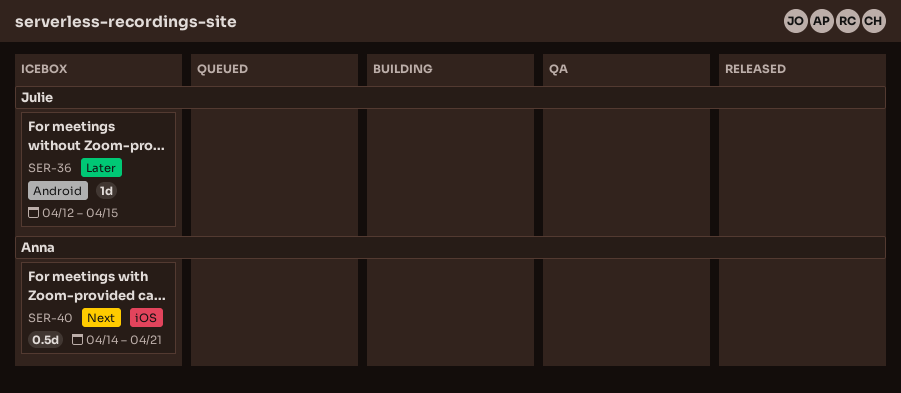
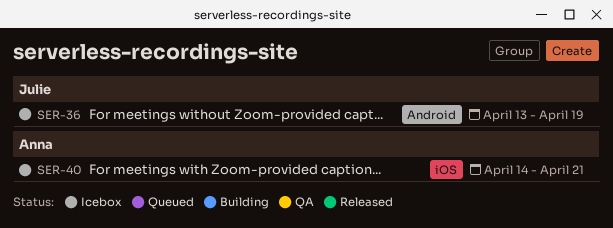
SER-36, start: Apr 12 -> Apr 13
SER-36, due: Apr 15 -> Apr 19

